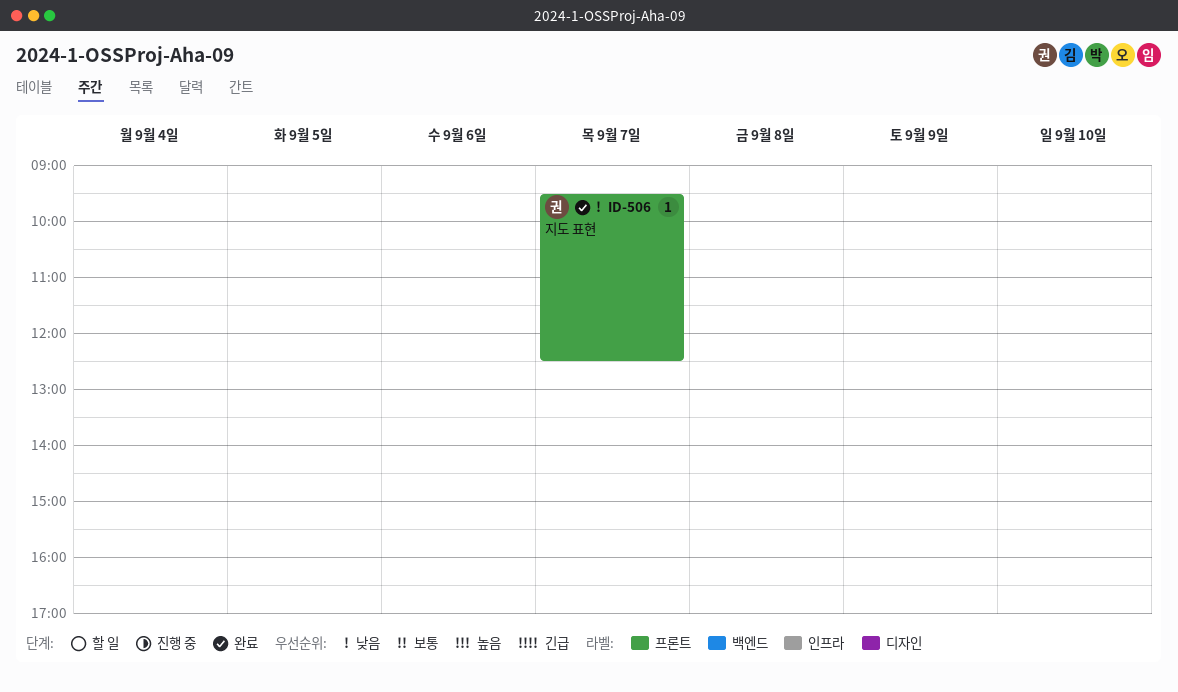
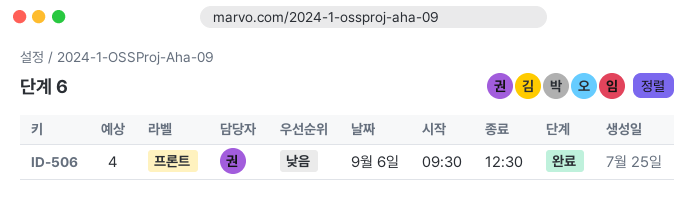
ID-506, estimate: 1 -> 4
ID-506, day: Sep 7 -> Sep 6

